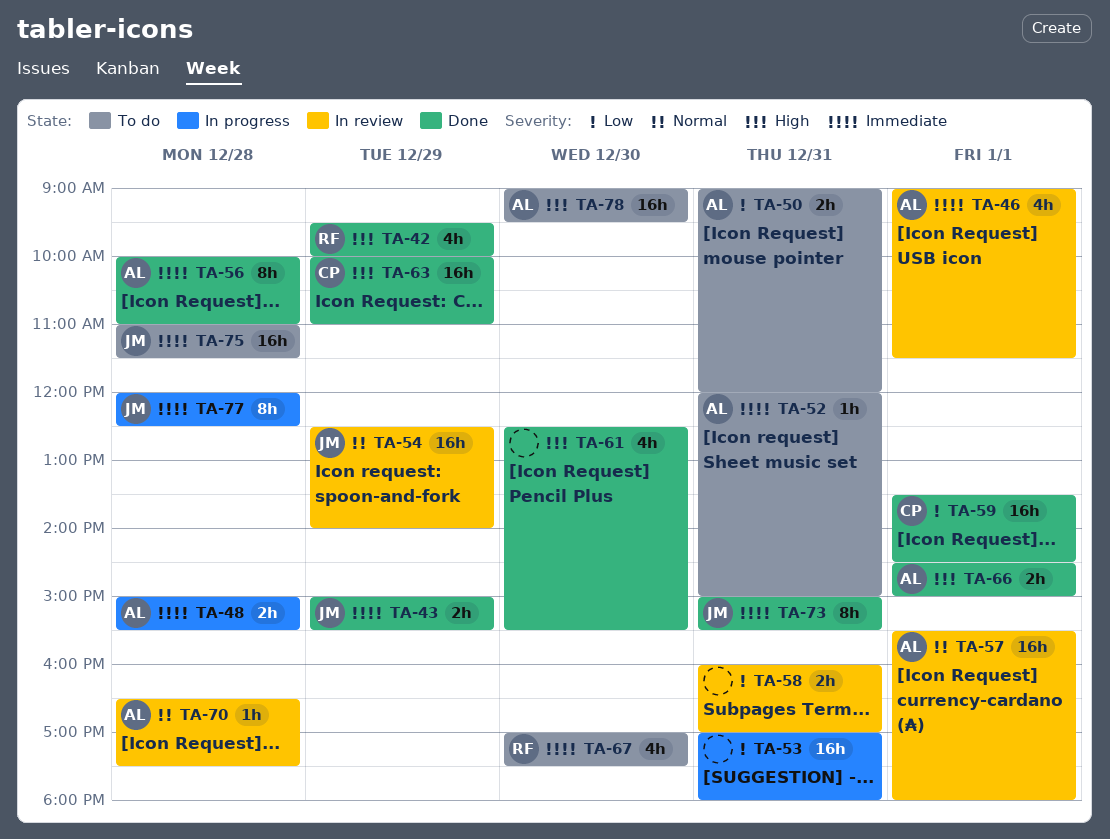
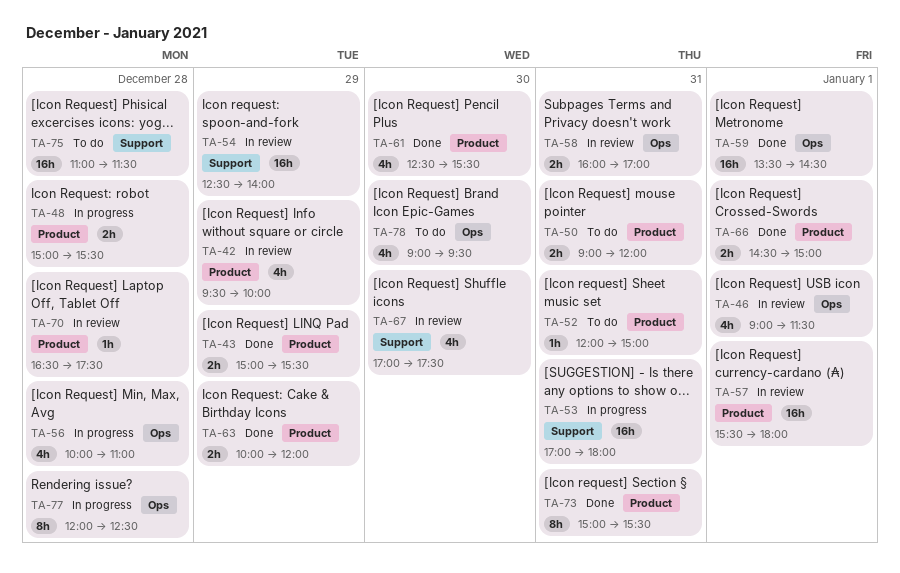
TA-42, status: Done -> In review
TA-56, status: Done -> In progress
TA-56, estimate: 8h -> 4h
TA-63, estimate: 16h -> 2h
TA-63, ends: 11:00 -> 12:00
TA-67, status: To do -> In review
TA-78, estimate: 16h -> 4h

